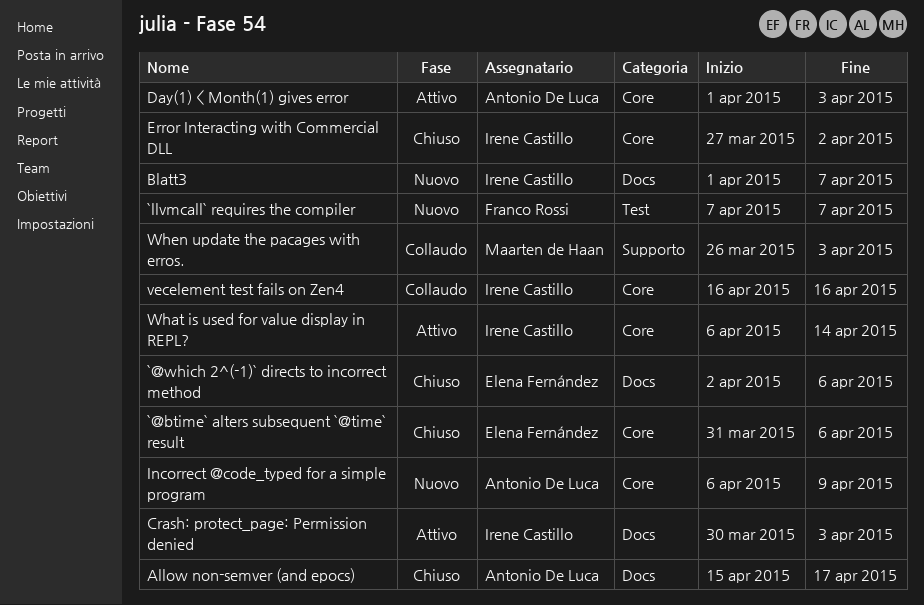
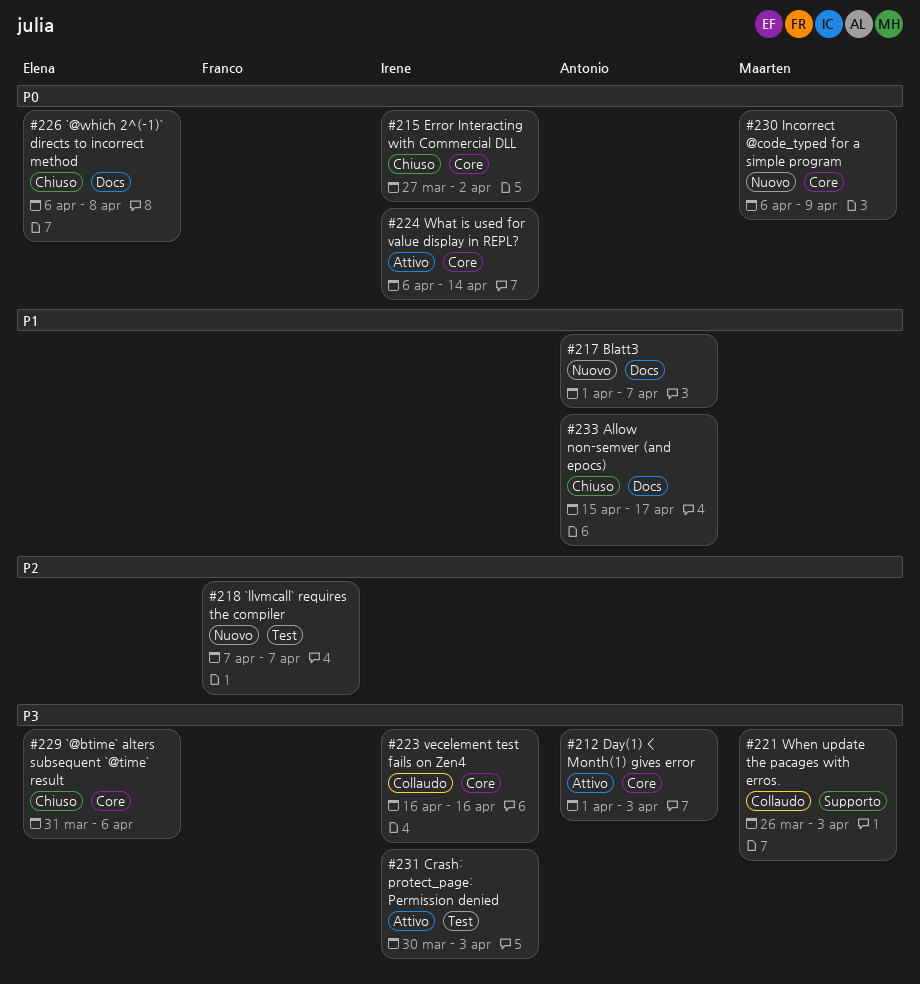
`@which 2^(-1)` directs to incorrect method, start: Apr 2 -> Apr 6
`@which 2^(-1)` directs to incorrect method, due: Apr 6 -> Apr 8
Blatt3, owner: Irene Castillo -> Antonio De Luca
Crash: protect_page: Permission denied, label: Docs -> Test
Incorrect @code_typed for a simple program, owner: Antonio De Luca -> Maarten de Haan

